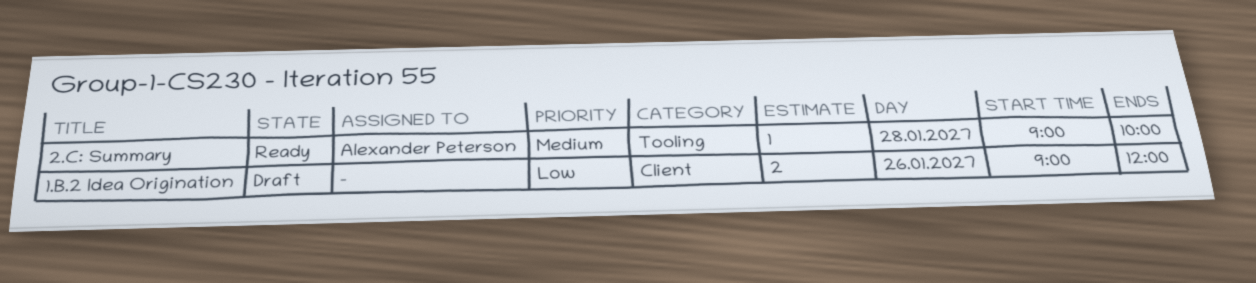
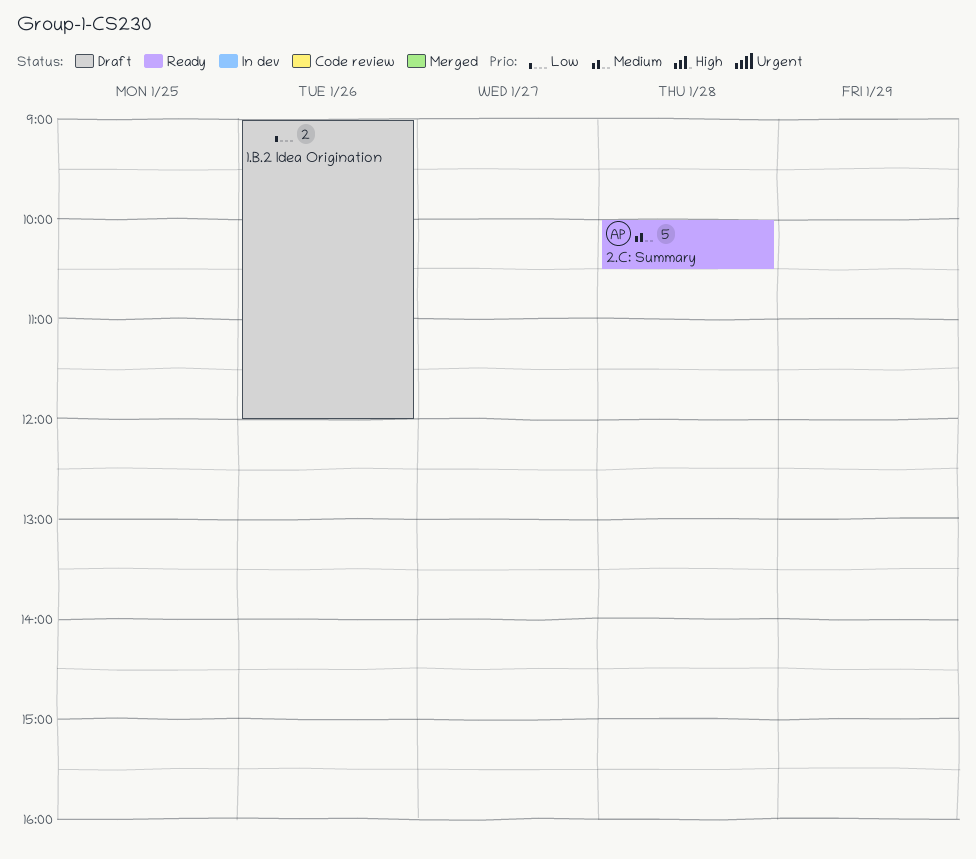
2.C: Summary, estimate: 1 -> 5
2.C: Summary, begins: 09:00 -> 10:00
2.C: Summary, ends: 10:00 -> 10:30

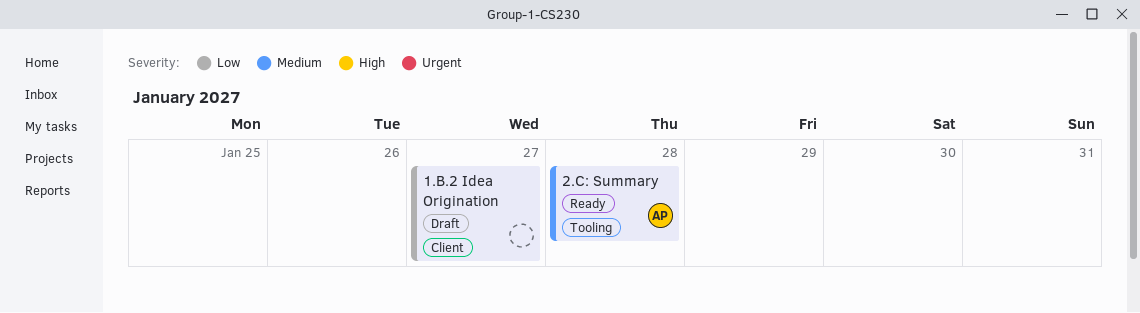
1.B.2 Idea Origination, day: Jan 26 -> Jan 27

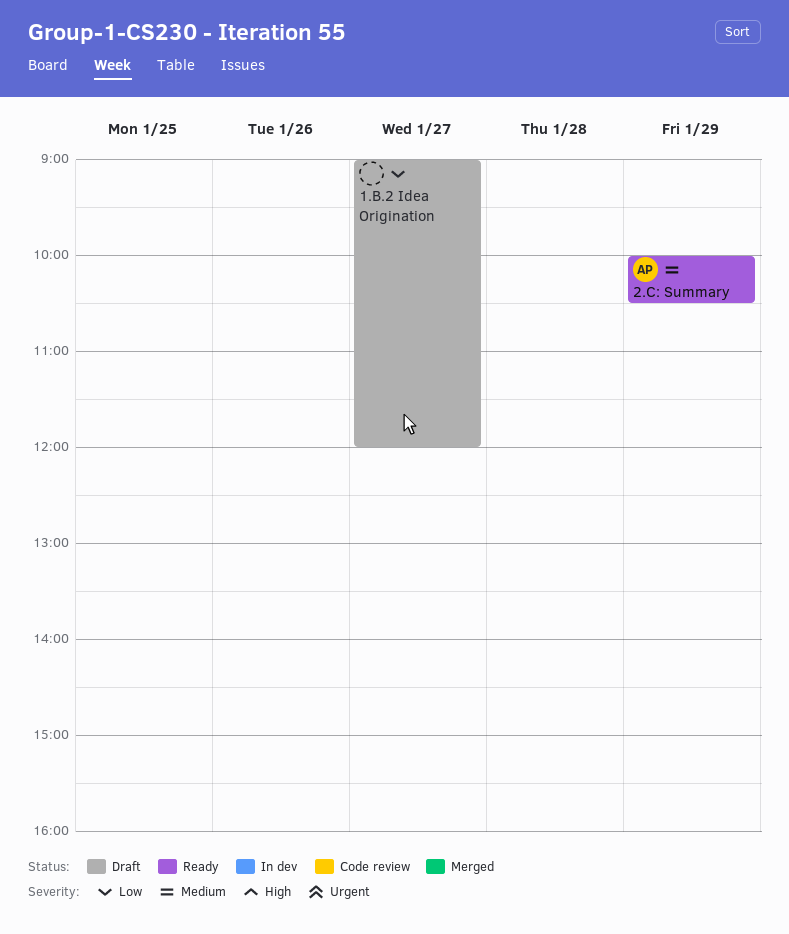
2.C: Summary, day: Jan 28 -> Jan 29

